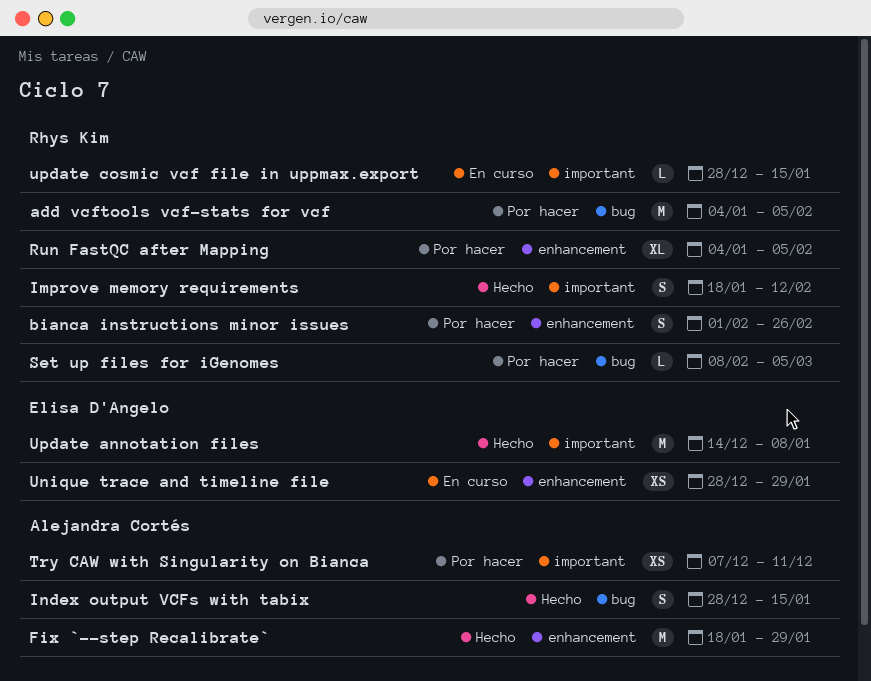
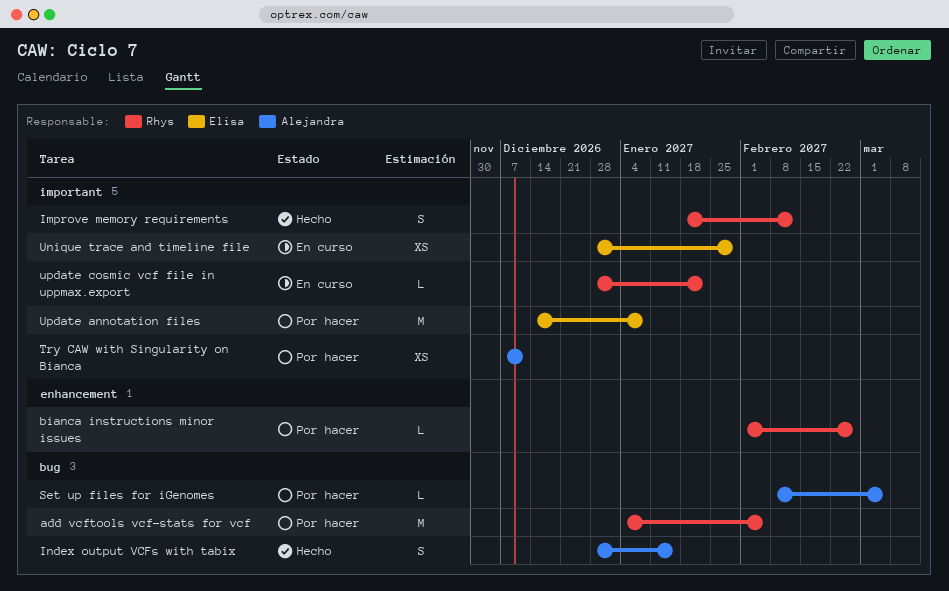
bianca instructions minor issues, estimate: S -> L
Fix `--step Recalibrate`: present -> none
Run FastQC after Mapping: present -> none
Set up files for iGenomes, owner: Rhys Kim -> Alejandra Cortés
Unique trace and timeline file, label: enhancement -> important
Update annotation files, status: Hecho -> Por hacer
update cosmic vcf file in uppmax.export, due: Jan 15 -> Jan 22

